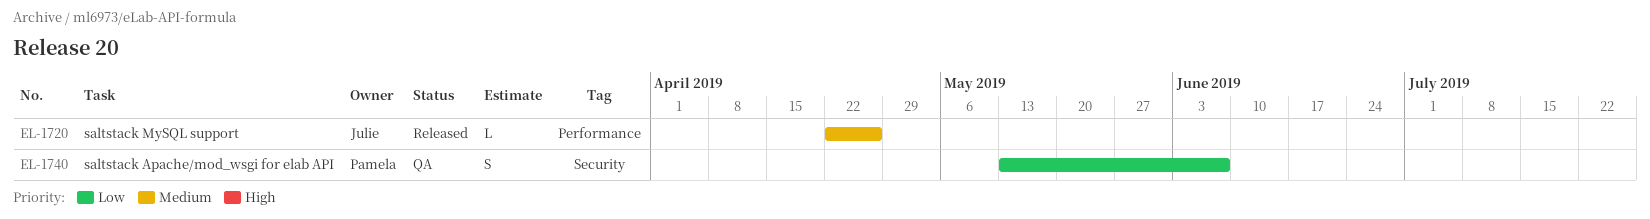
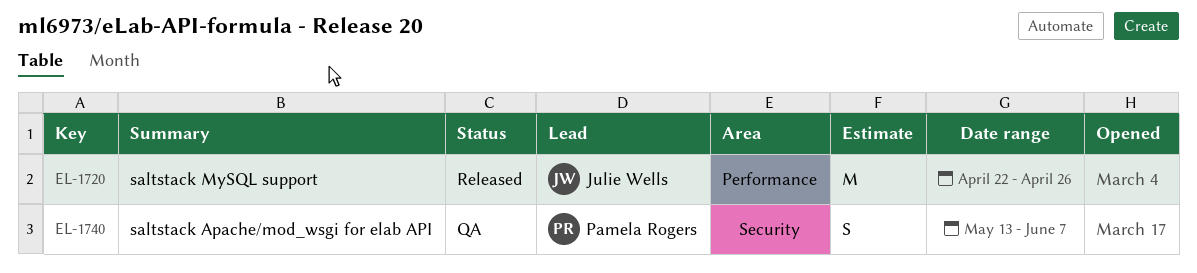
EL-1720, estimate: L -> M

